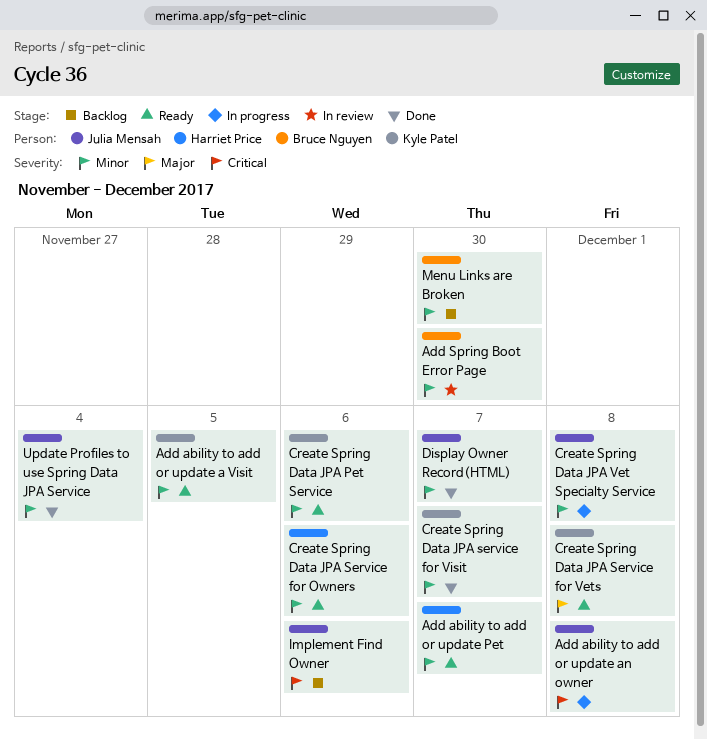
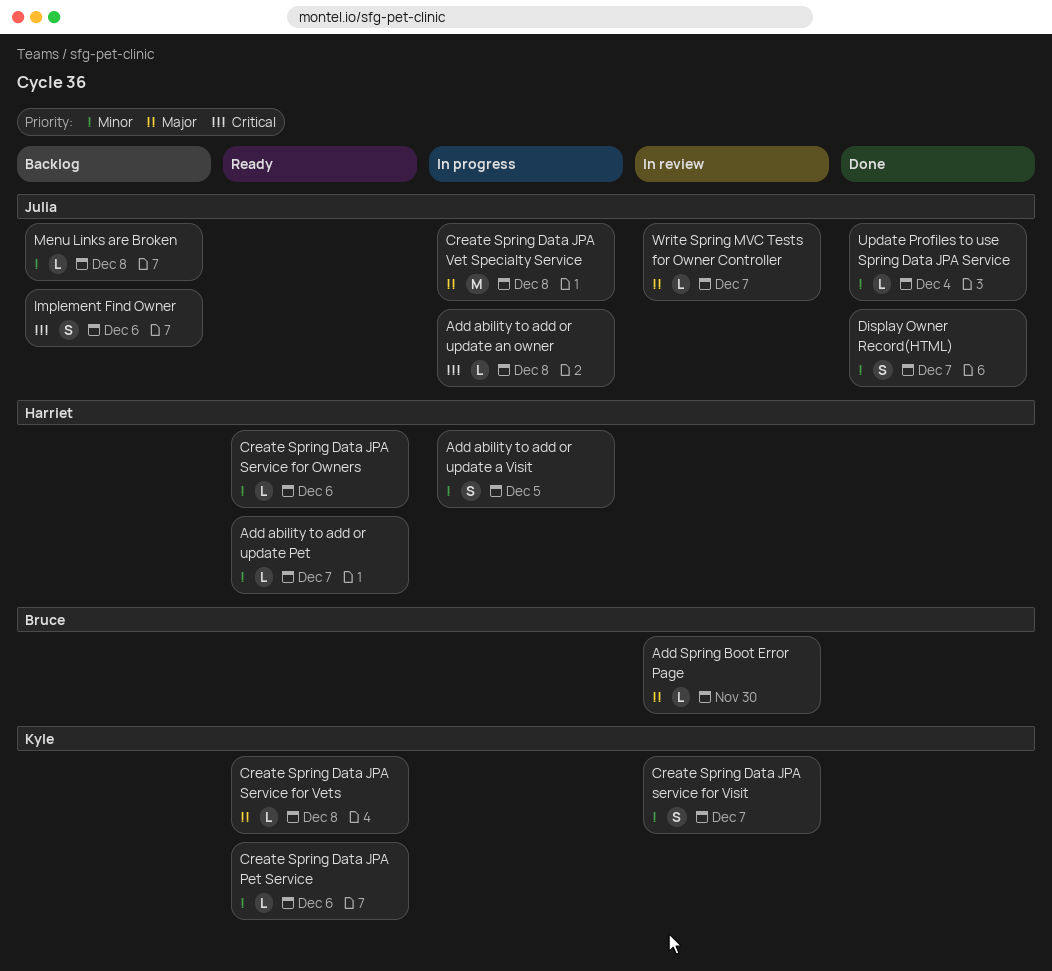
Add ability to add or update a Visit, status: Ready -> In progress
Add ability to add or update a Visit, owner: Kyle Patel -> Harriet Price
Add Spring Boot Error Page, priority: Minor -> Major
Create Spring Data JPA service for Visit, status: Done -> In review
Create Spring Data JPA Vet Specialty Service, priority: Minor -> Major
Menu Links are Broken, owner: Bruce Nguyen -> Julia Mensah
Menu Links are Broken, due: Nov 30 -> Dec 8
Write Spring MVC Tests for Owner Controller: none -> present

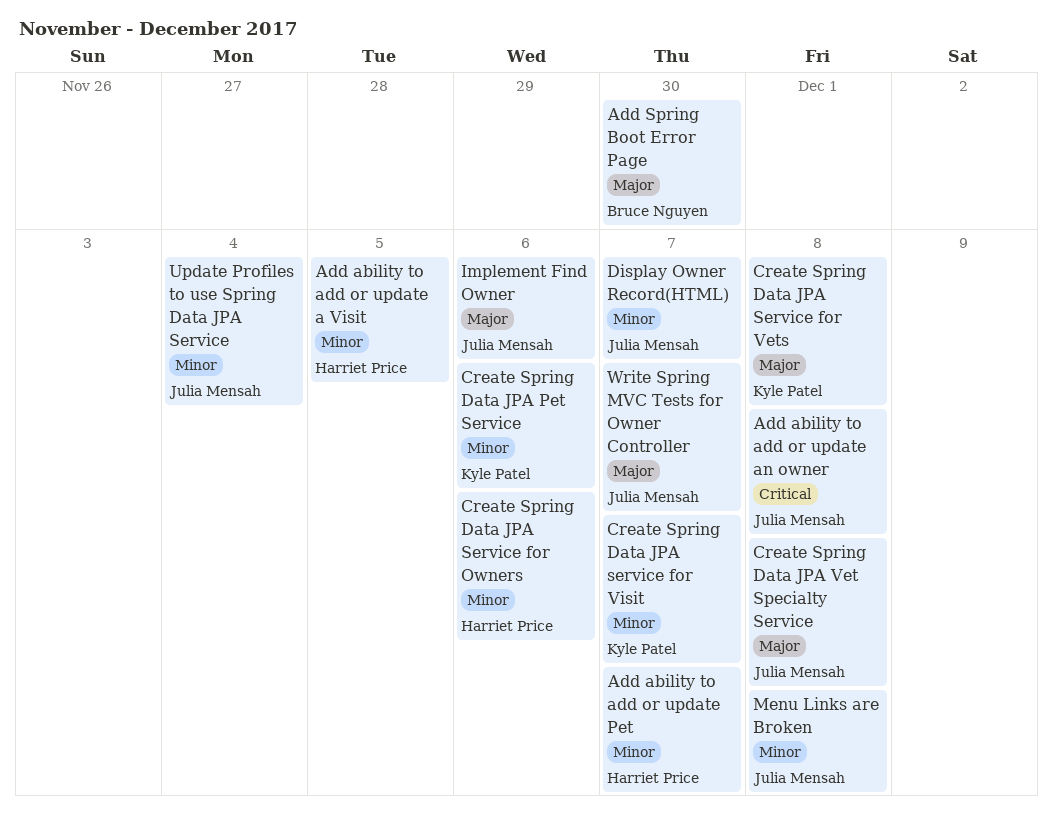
Implement Find Owner, priority: Critical -> Major

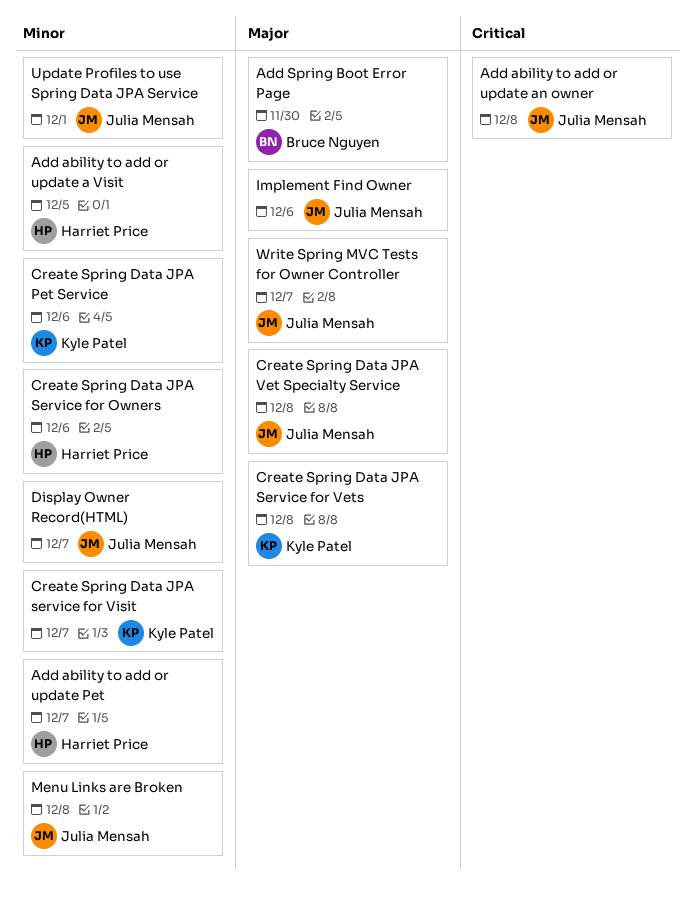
Update Profiles to use Spring Data JPA Service, due: Dec 4 -> Dec 1

